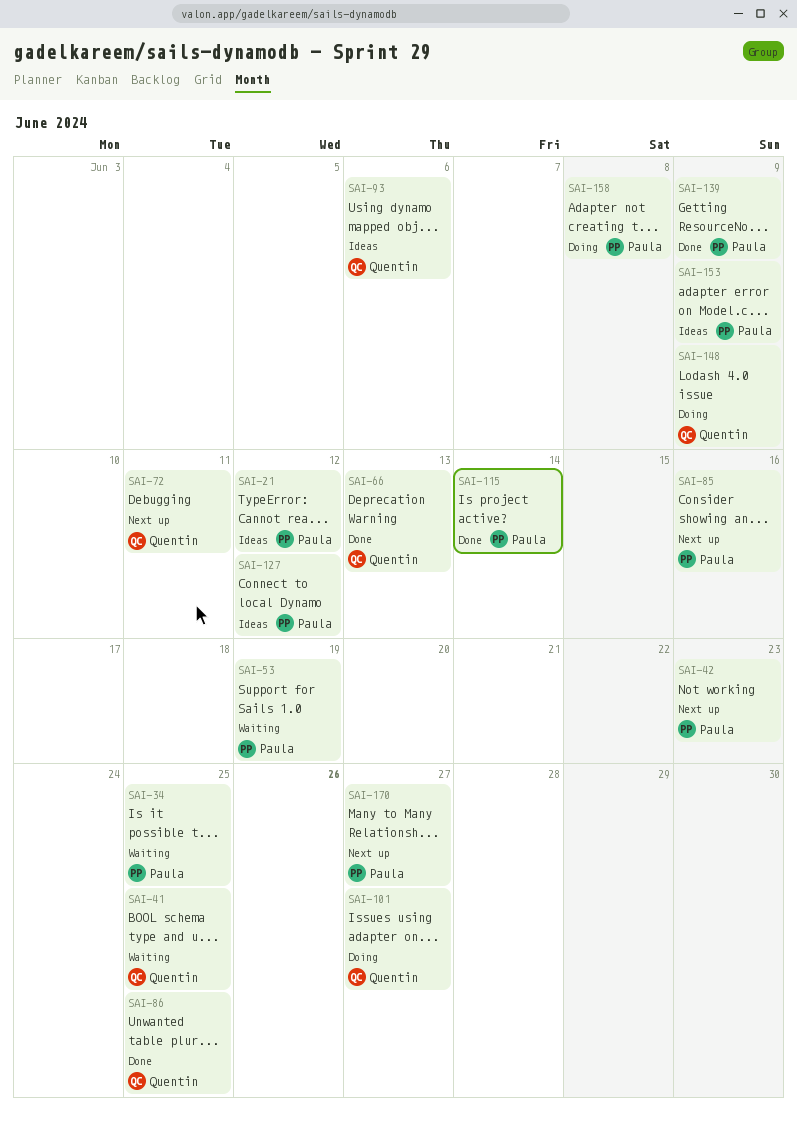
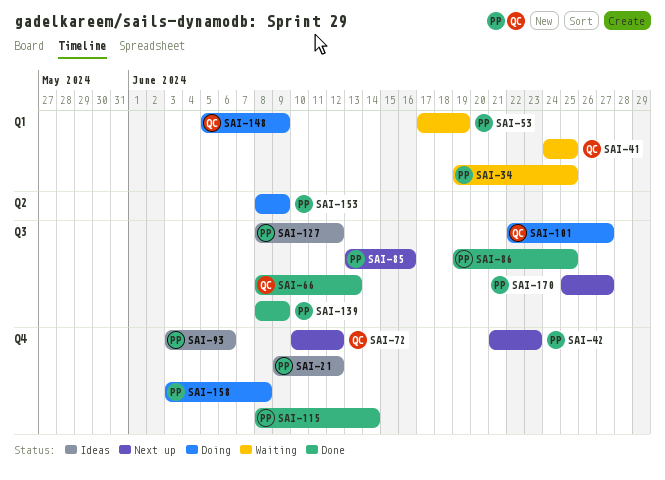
SAI-72, due: Jun 11 -> Jun 12
SAI-86, owner: Quentin -> Paula
SAI-93, owner: Quentin -> Paula
SAI-153, status: Ideas -> Doing

